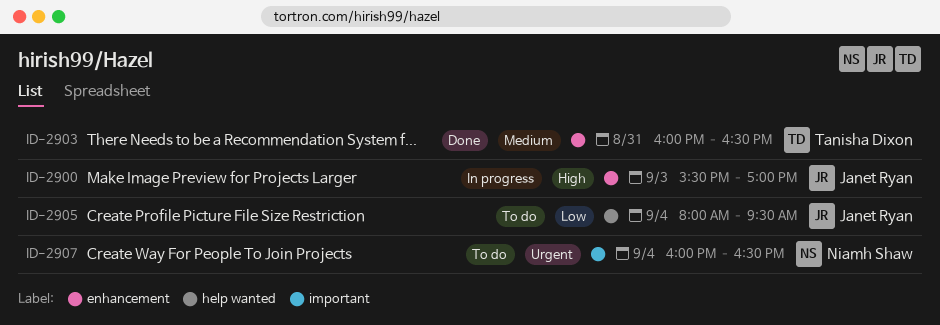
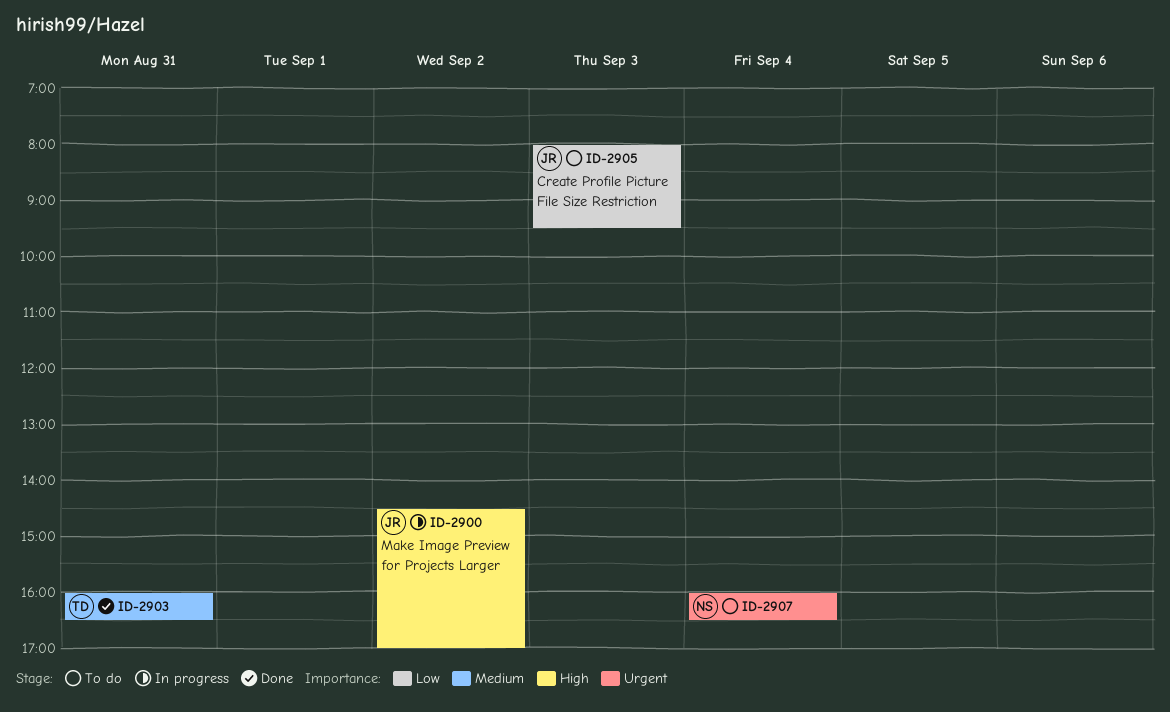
ID-2900, day: Sep 3 -> Sep 2
ID-2900, begins: 15:30 -> 14:30
ID-2905, day: Sep 4 -> Sep 3

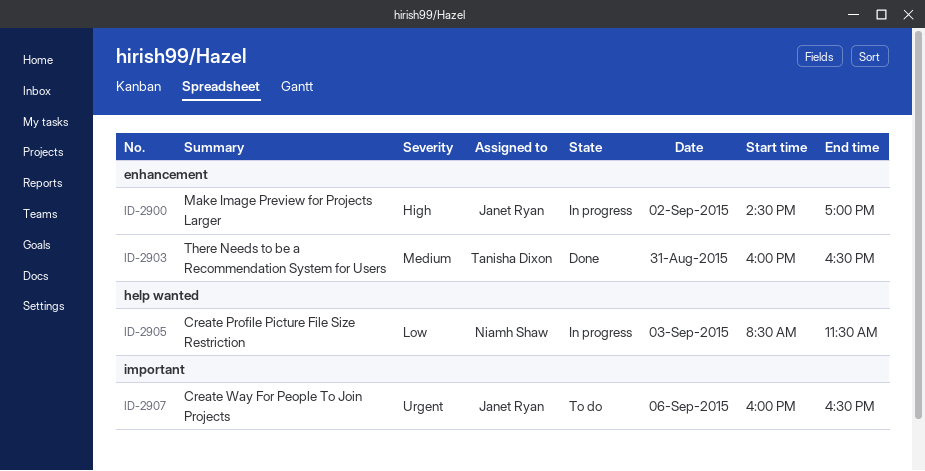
ID-2905, status: To do -> In progress
ID-2905, owner: Janet Ryan -> Niamh Shaw
ID-2905, begins: 08:00 -> 08:30
ID-2905, ends: 09:30 -> 11:30
ID-2907, owner: Niamh Shaw -> Janet Ryan
ID-2907, day: Sep 4 -> Sep 6

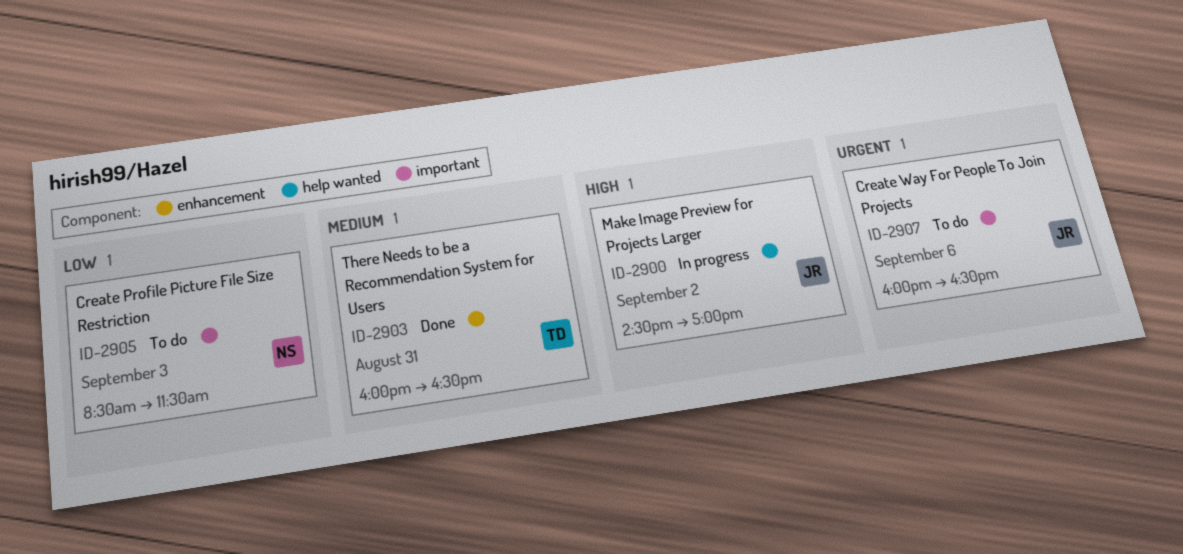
ID-2900, label: enhancement -> help wanted
ID-2905, status: In progress -> To do
ID-2905, label: help wanted -> important

